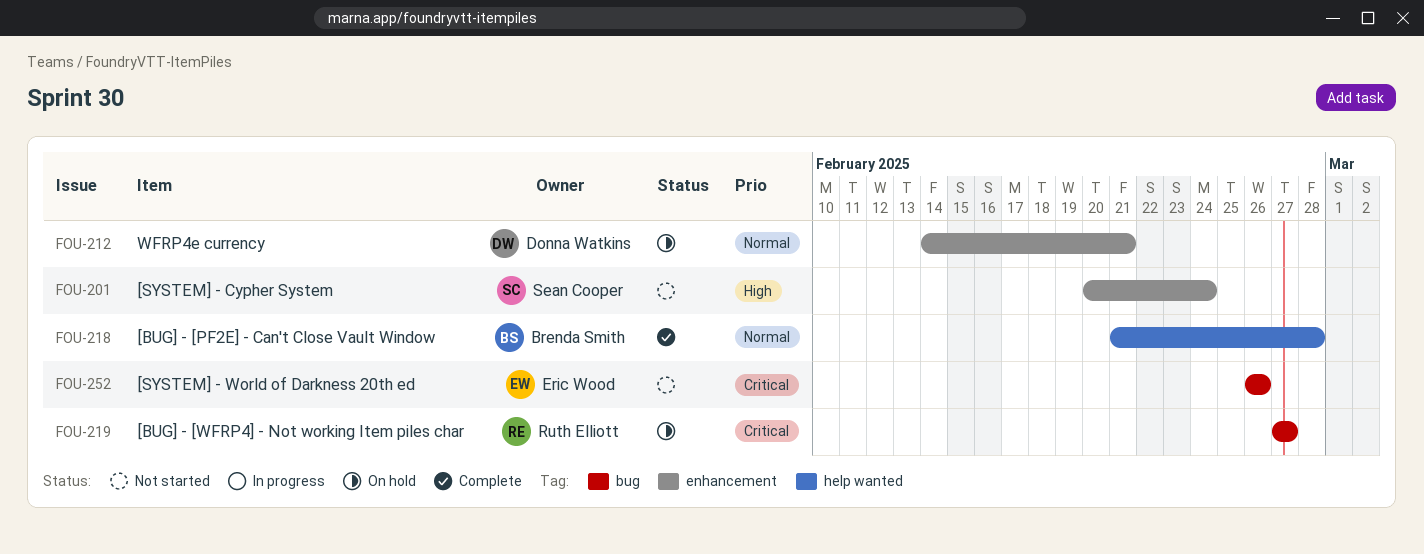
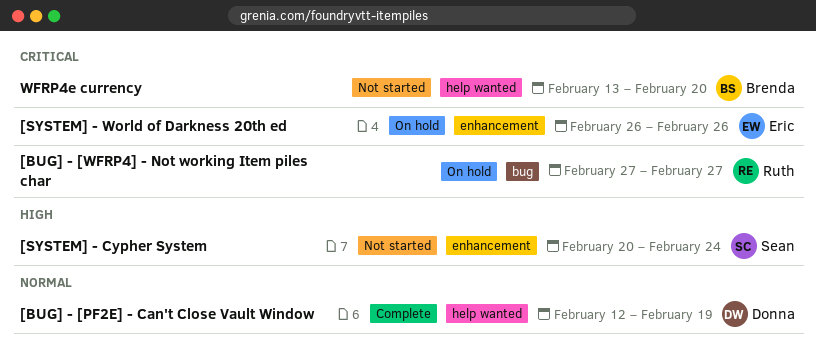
[BUG] - [PF2E] - Can't Close Vault Window, owner: Brenda Smith -> Donna Watkins
[BUG] - [PF2E] - Can't Close Vault Window, start: Feb 21 -> Feb 12
[BUG] - [PF2E] - Can't Close Vault Window, due: Feb 28 -> Feb 19
[SYSTEM] - World of Darkness 20th ed, status: Not started -> On hold
[SYSTEM] - World of Darkness 20th ed, label: bug -> enhancement
WFRP4e currency, status: On hold -> Not started
WFRP4e currency, owner: Donna Watkins -> Brenda Smith
WFRP4e currency, priority: Normal -> Critical
WFRP4e currency, label: enhancement -> help wanted
WFRP4e currency, start: Feb 14 -> Feb 13
WFRP4e currency, due: Feb 21 -> Feb 20

